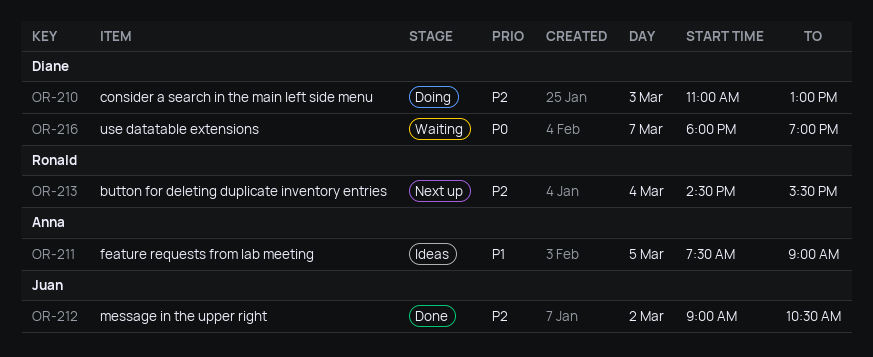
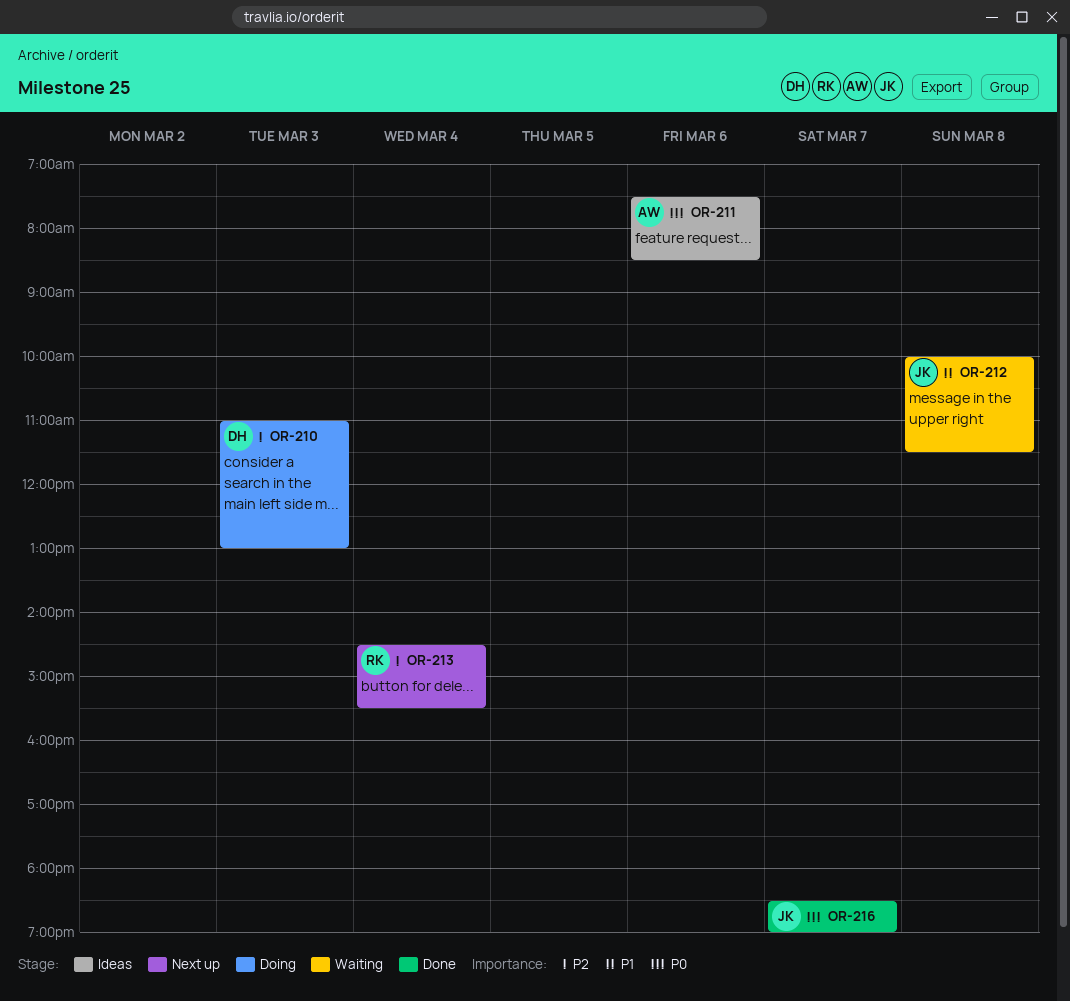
OR-211, priority: P1 -> P0
OR-211, day: Mar 5 -> Mar 6
OR-211, ends: 09:00 -> 08:30
OR-212, status: Done -> Waiting
OR-212, priority: P2 -> P1
OR-212, day: Mar 2 -> Mar 8
OR-212, begins: 09:00 -> 10:00
OR-212, ends: 10:30 -> 11:30
OR-216, status: Waiting -> Done
OR-216, owner: Diane -> Juan
OR-216, begins: 18:00 -> 18:30

